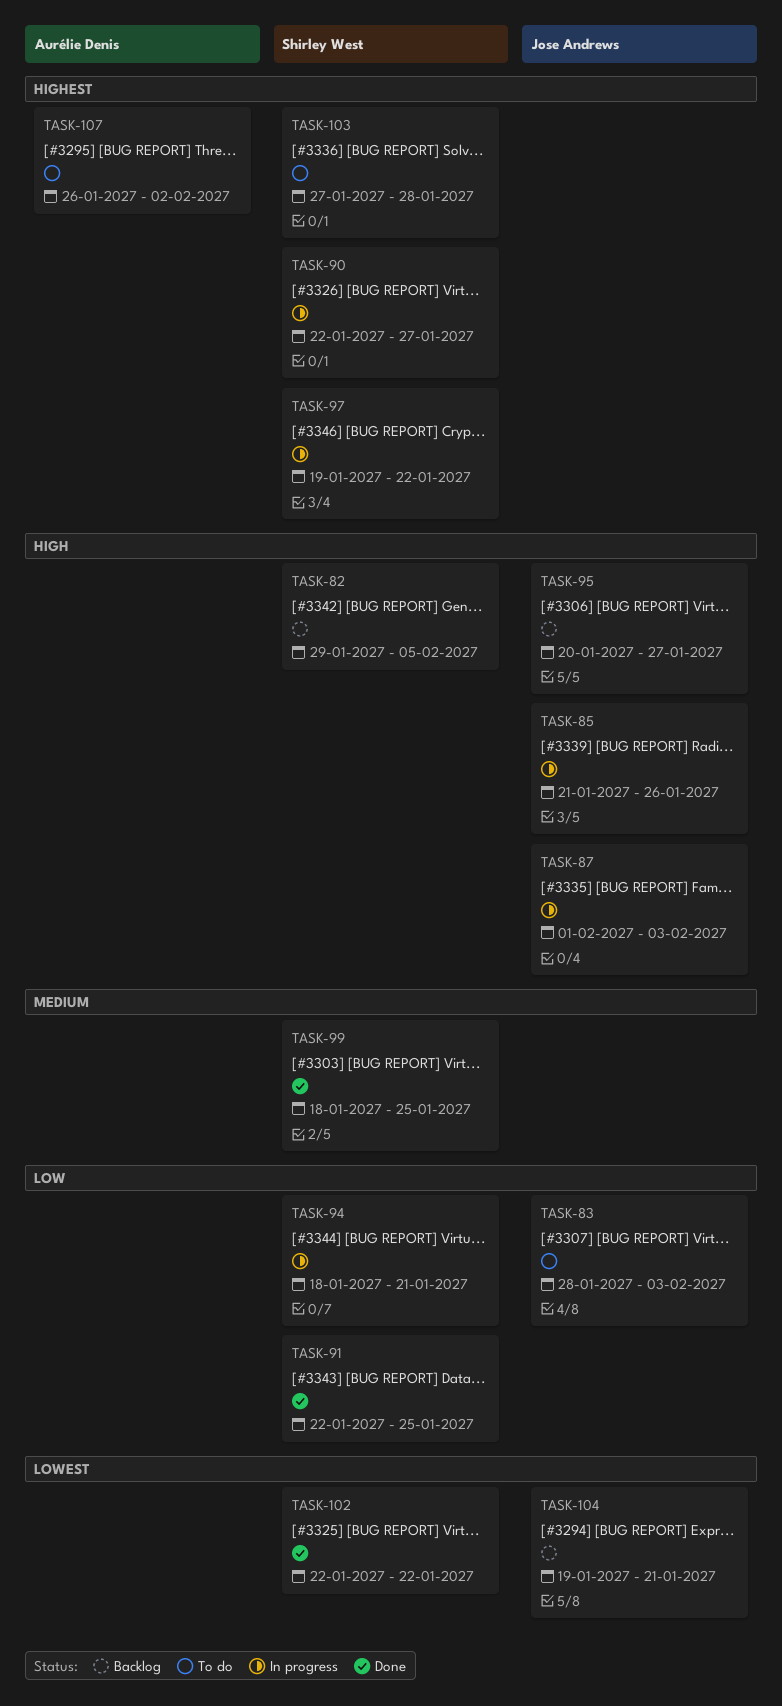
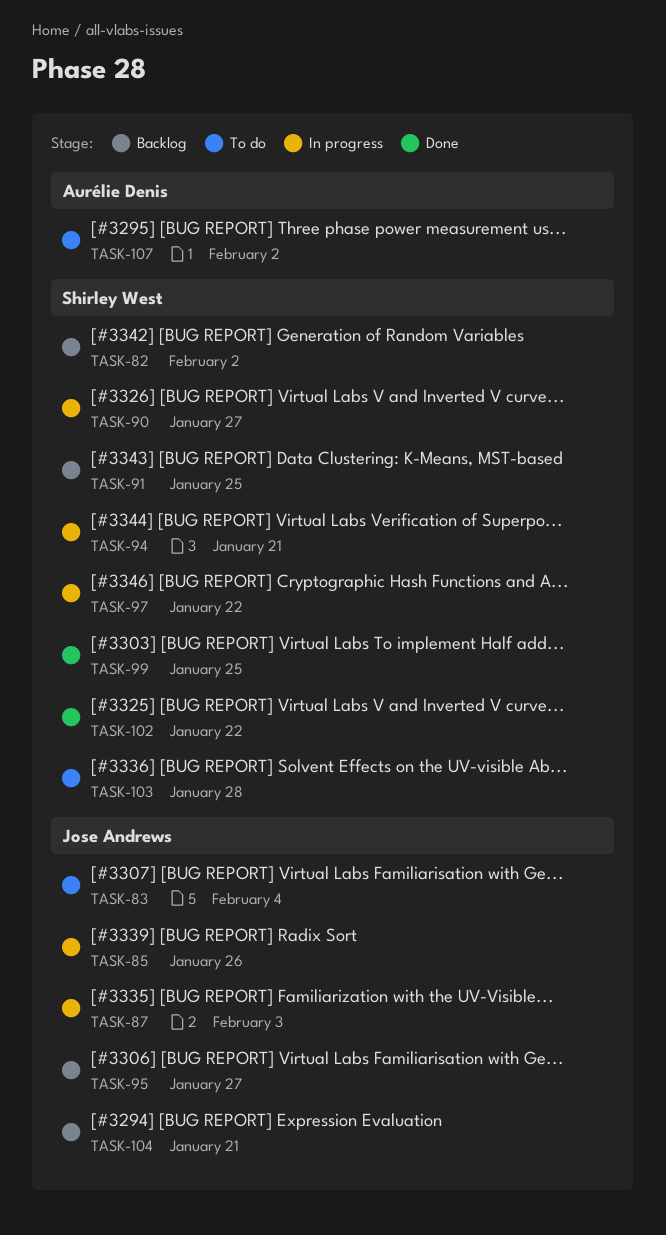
TASK-82, due: Feb 5 -> Feb 2
TASK-83, due: Feb 3 -> Feb 4
TASK-91, status: Done -> Backlog

